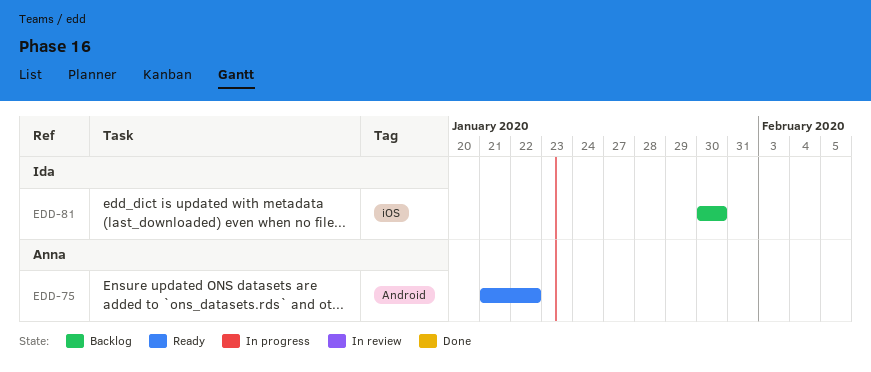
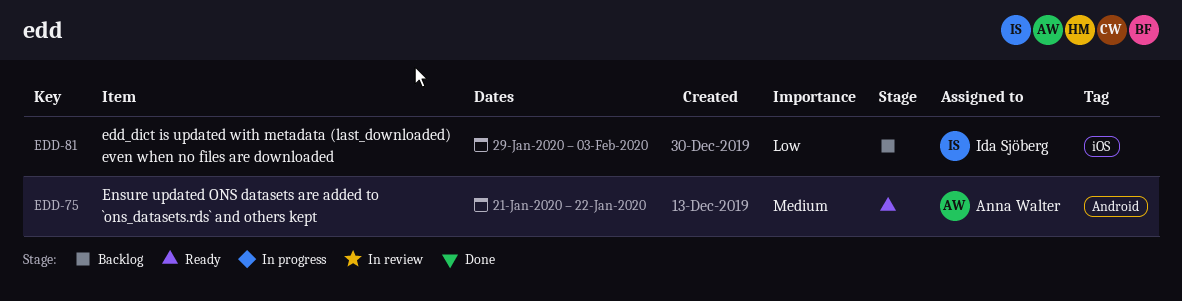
EDD-81, start: Jan 30 -> Jan 29
EDD-81, due: Jan 30 -> Feb 3

